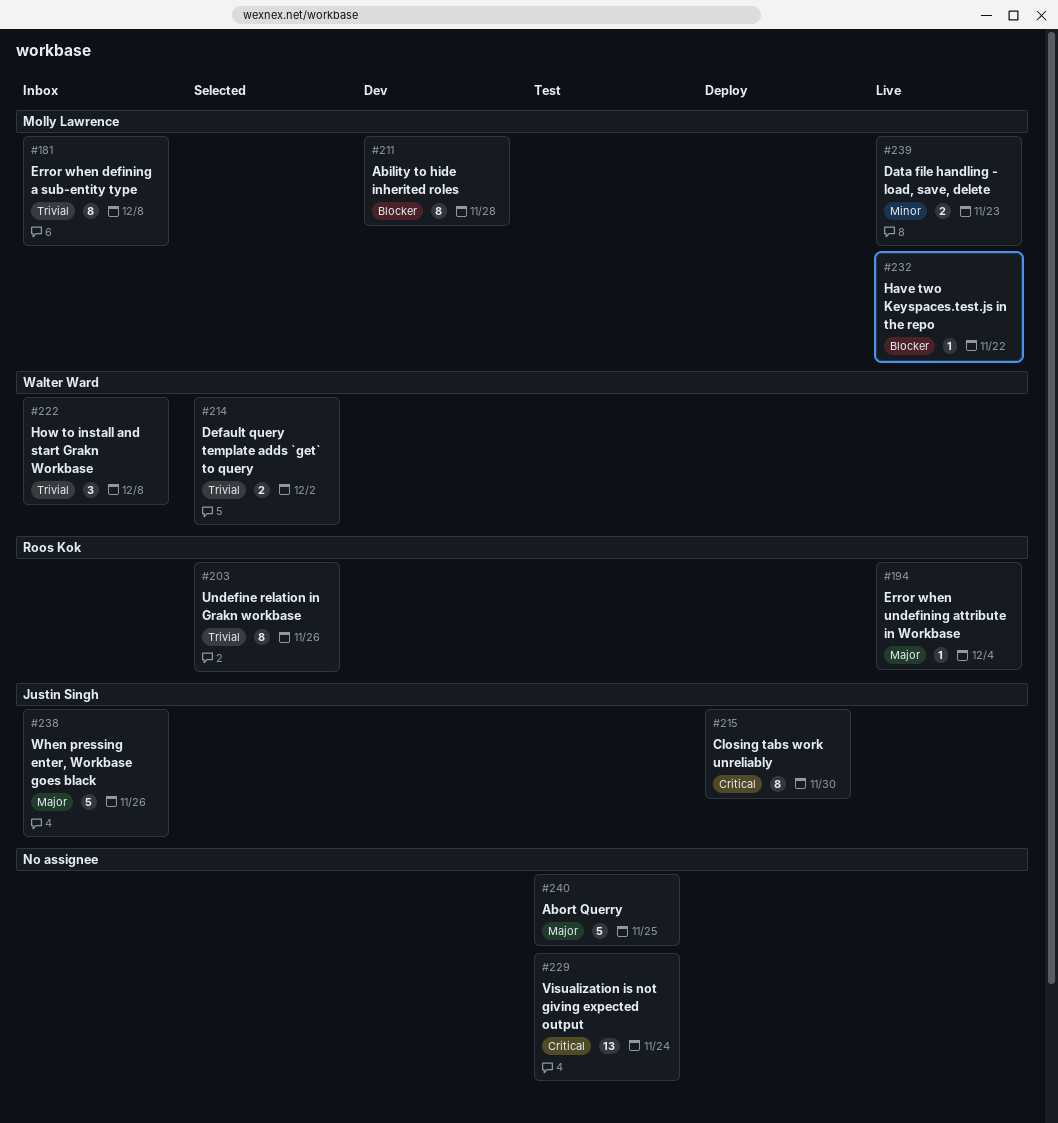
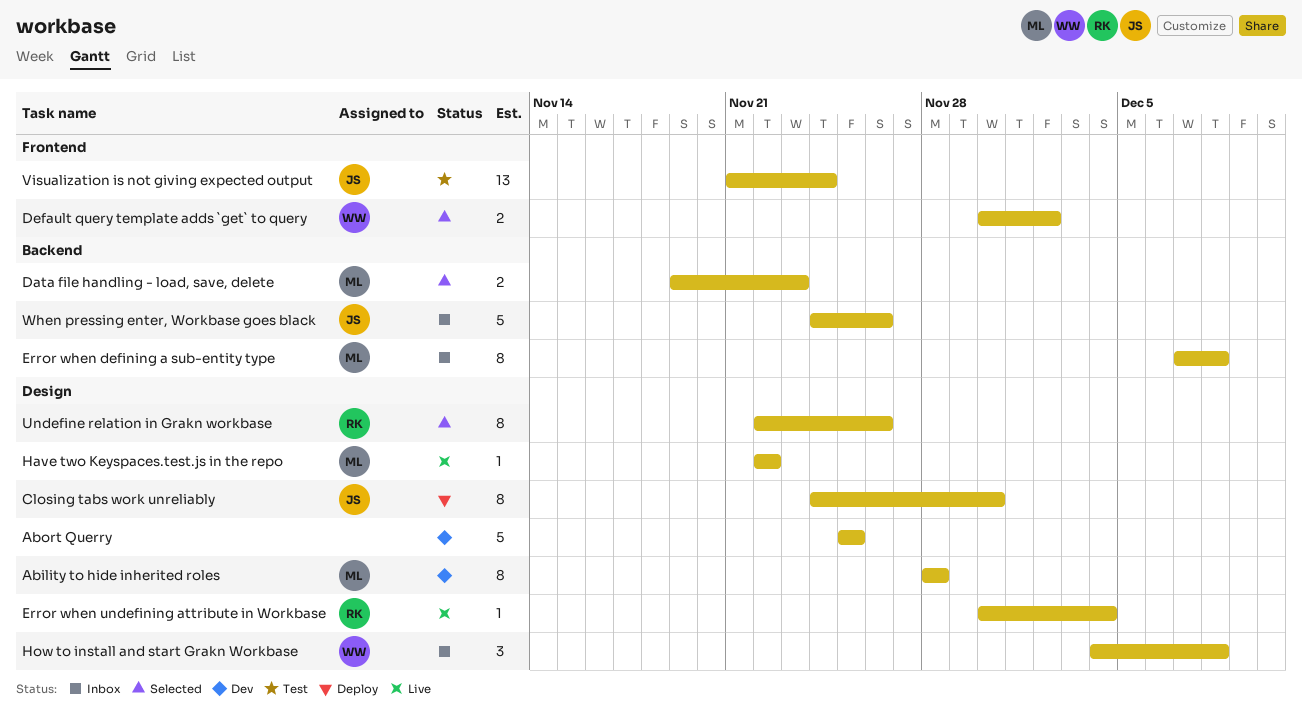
Abort Querry, status: Test -> Dev
Data file handling - load, save, delete, status: Live -> Selected
Visualization is not giving expected output, owner: none -> Justin Singh

